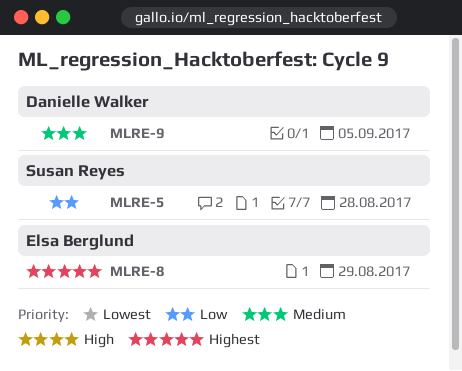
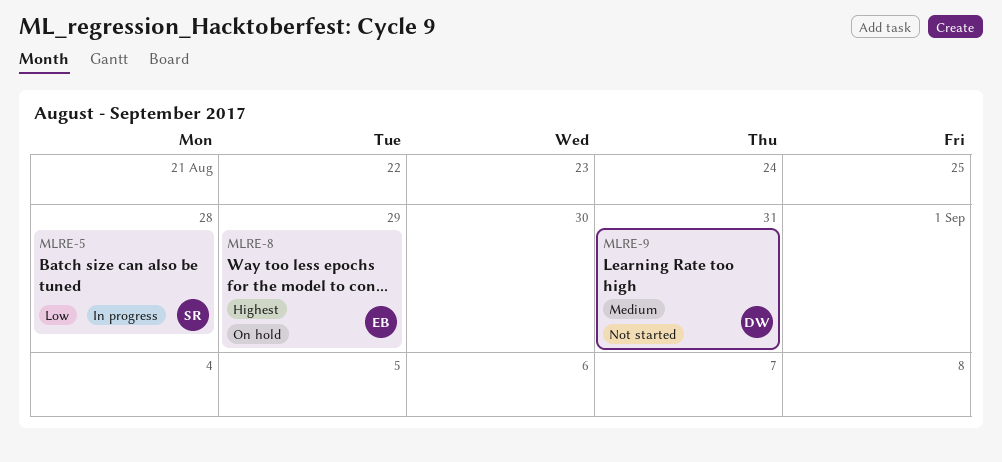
MLRE-9, due: Sep 5 -> Aug 31

